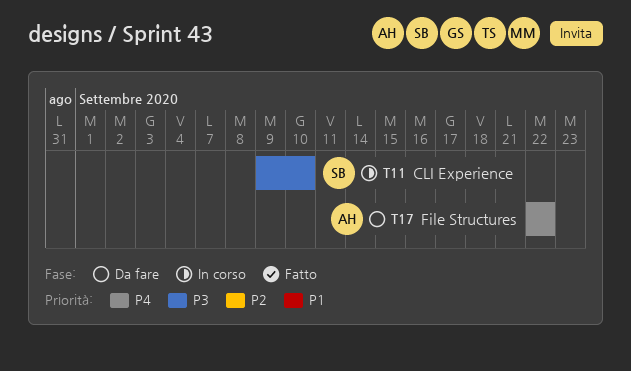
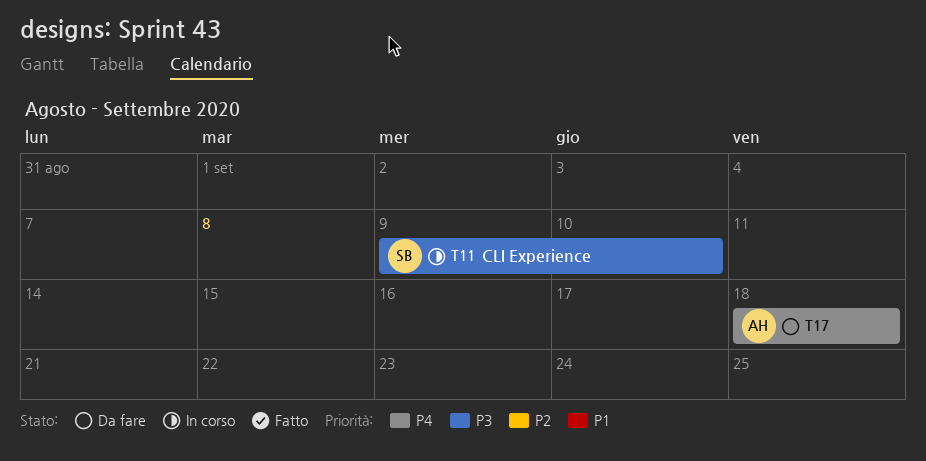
T17, start: Sep 22 -> Sep 18
T17, due: Sep 22 -> Sep 18

